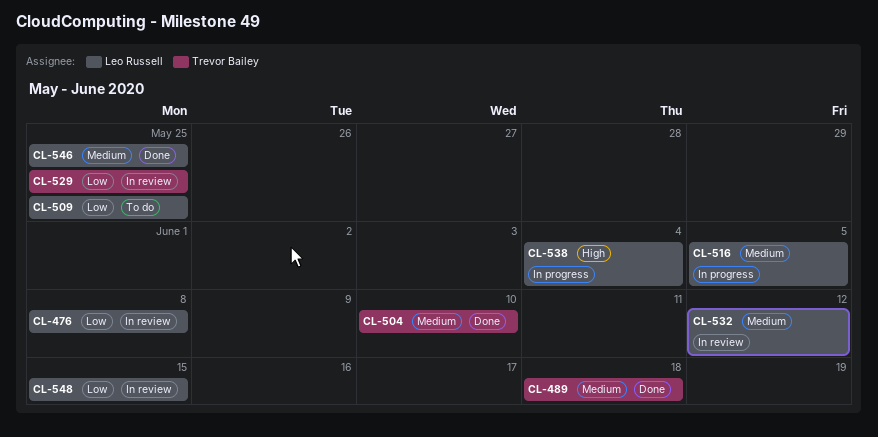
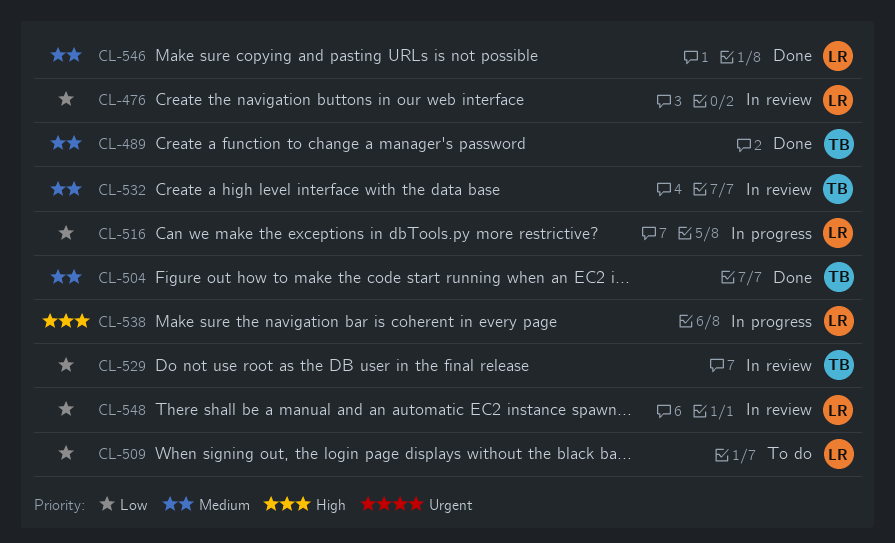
CL-516, priority: Medium -> Low
CL-532, owner: Leo Russell -> Trevor Bailey

